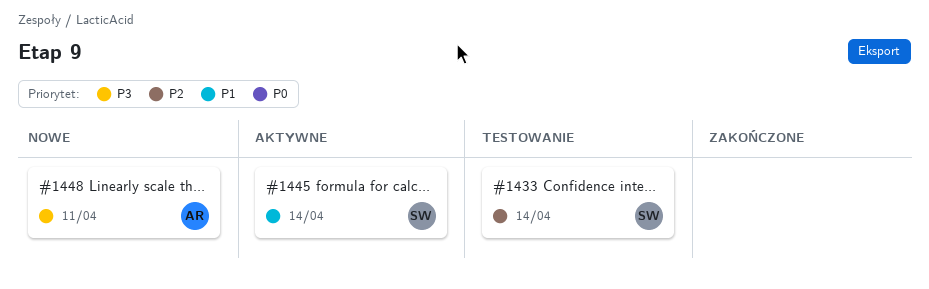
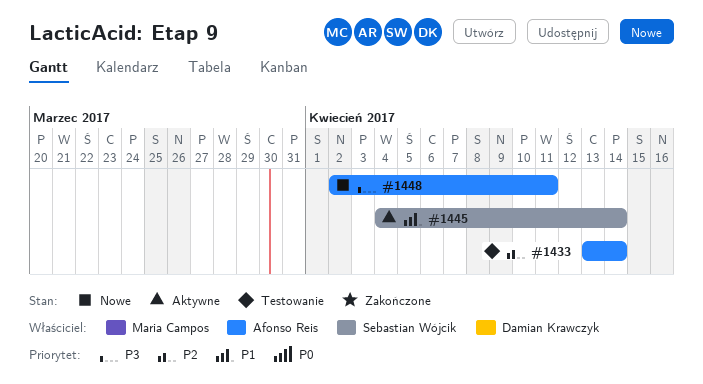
#1433, owner: Sebastian Wójcik -> Afonso Reis

